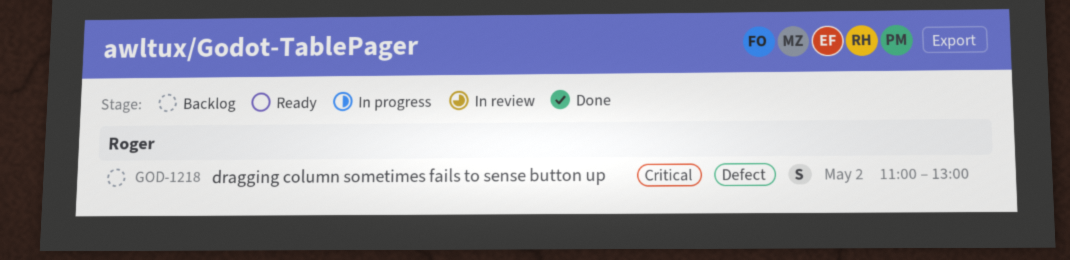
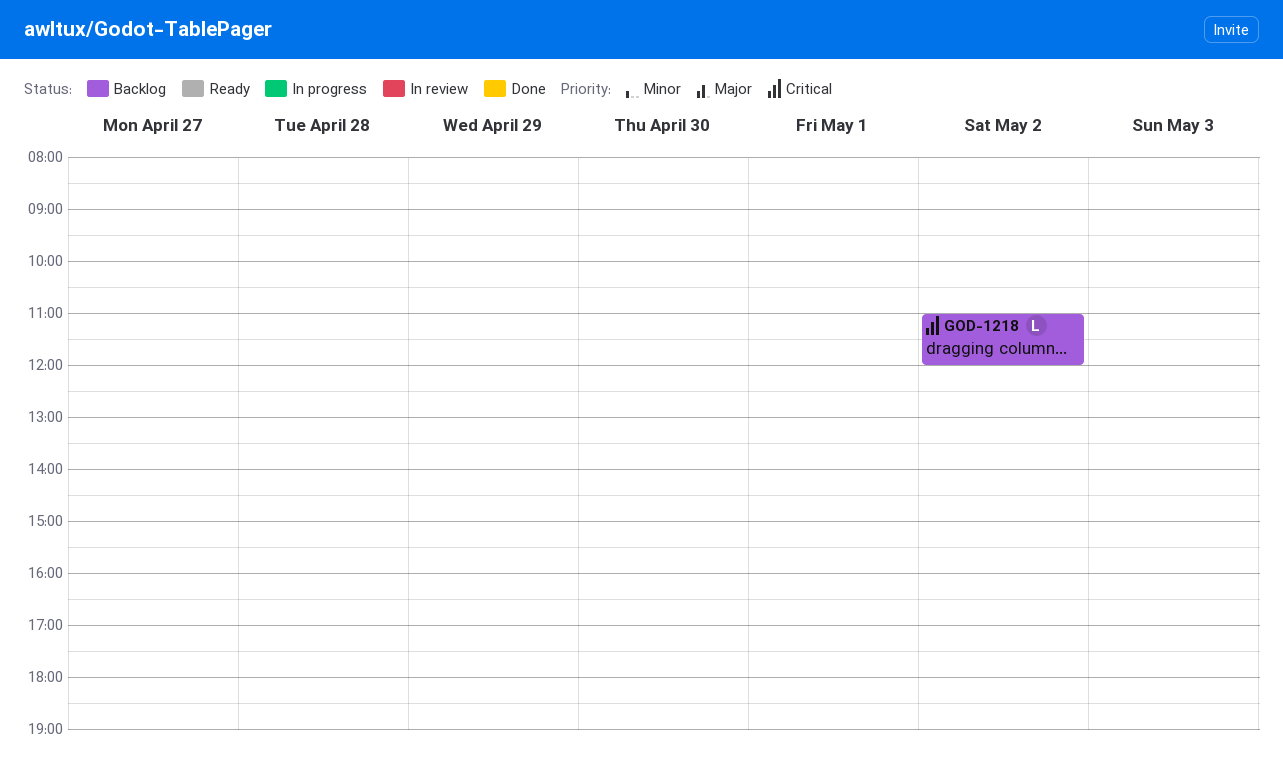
GOD-1218, estimate: S -> L
GOD-1218, ends: 13:00 -> 12:00

